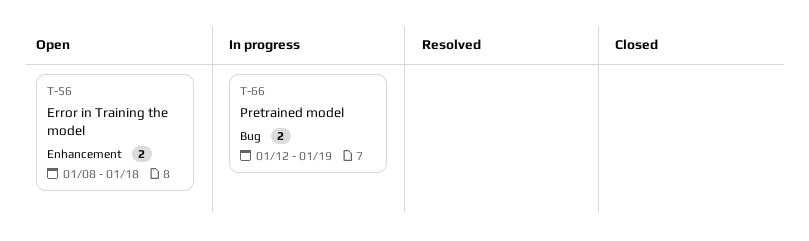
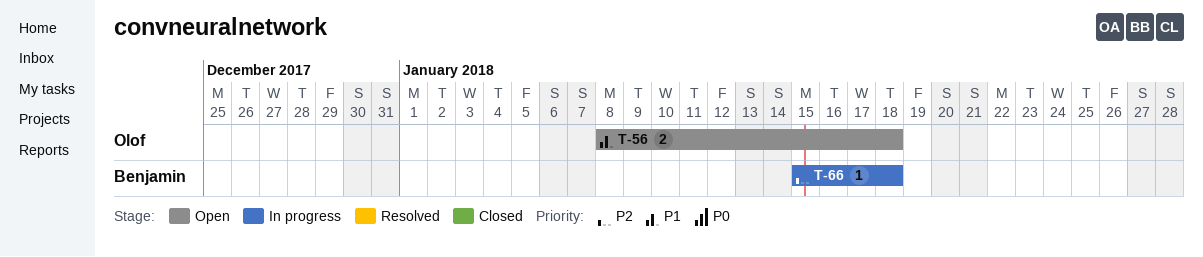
T-66, estimate: 2 -> 1
T-66, start: Jan 12 -> Jan 15
T-66, due: Jan 19 -> Jan 18

